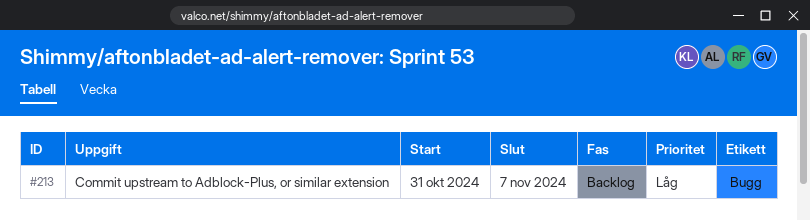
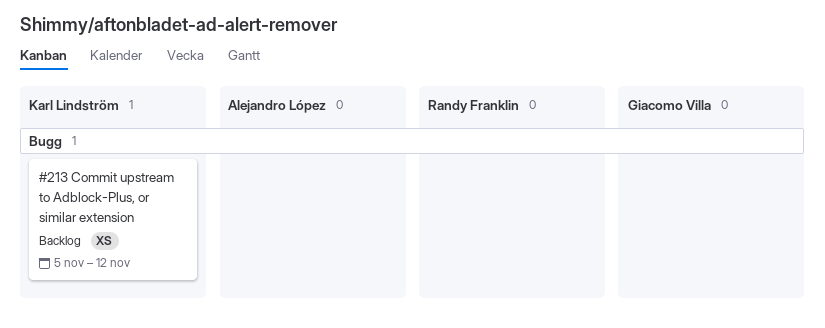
#213, start: Oct 31 -> Nov 5
#213, due: Nov 7 -> Nov 12

